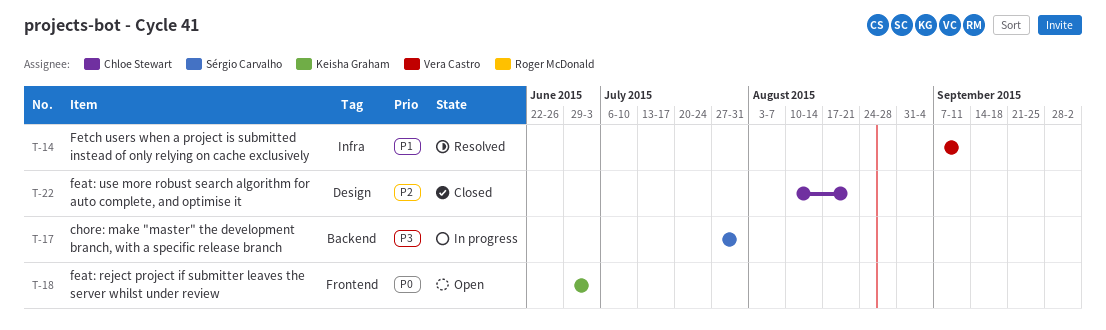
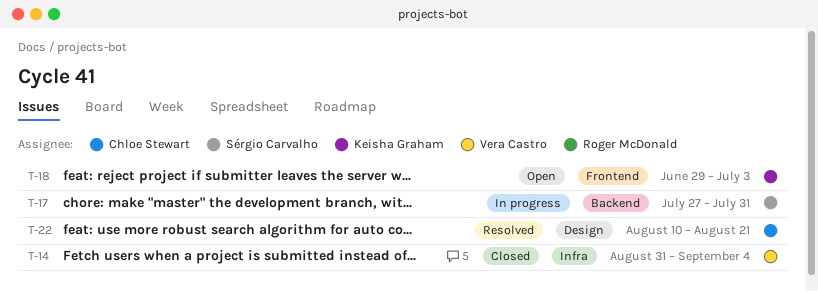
T-14, status: Resolved -> Closed
T-14, start: Sep 7 -> Aug 31
T-14, due: Sep 11 -> Sep 4
T-22, status: Closed -> Resolved

